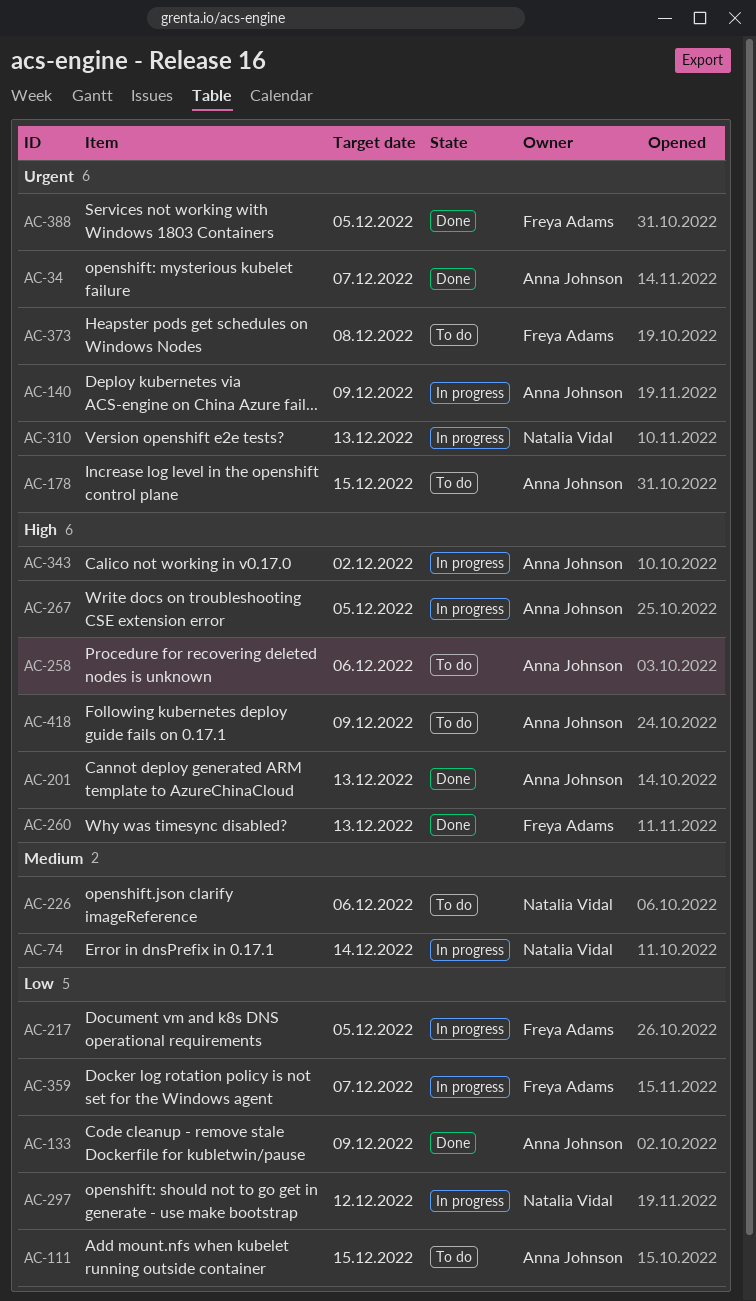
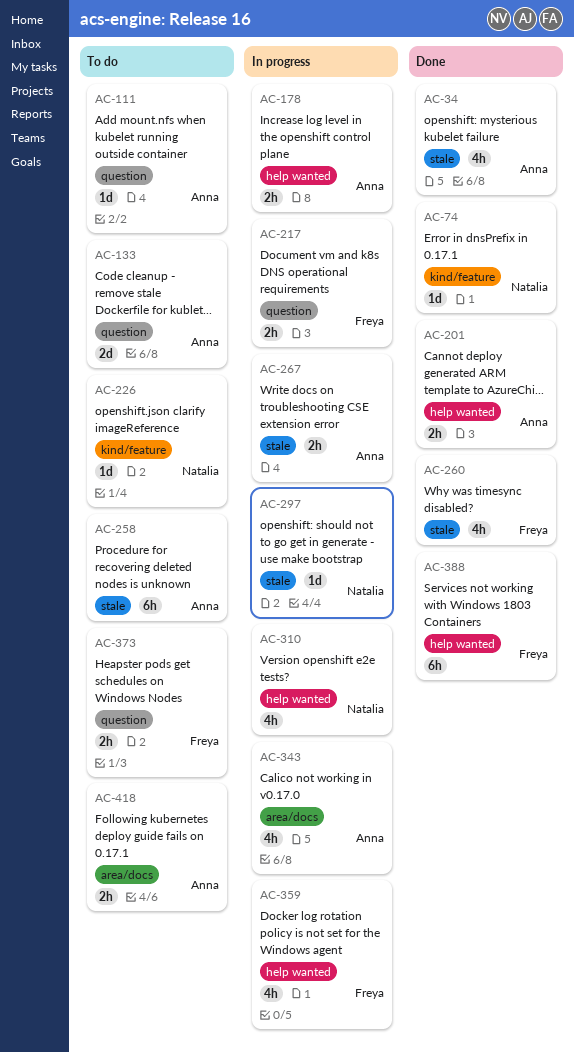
AC-74, status: In progress -> Done
AC-133, status: Done -> To do
AC-140: present -> none
AC-178, status: To do -> In progress

